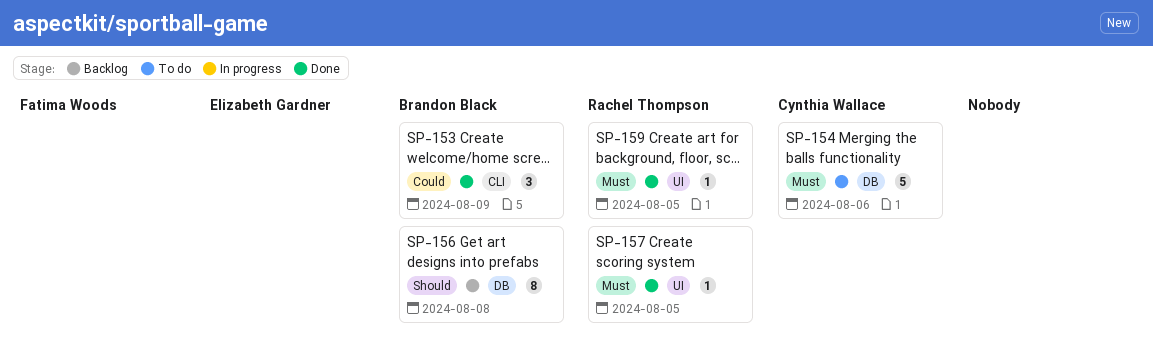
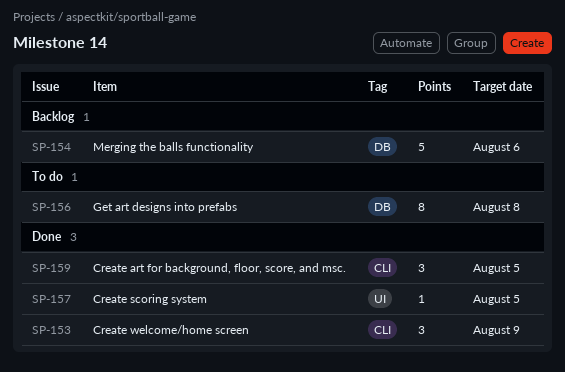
SP-154, status: To do -> Backlog
SP-156, status: Backlog -> To do
SP-159, label: UI -> CLI
SP-159, estimate: 1 -> 3

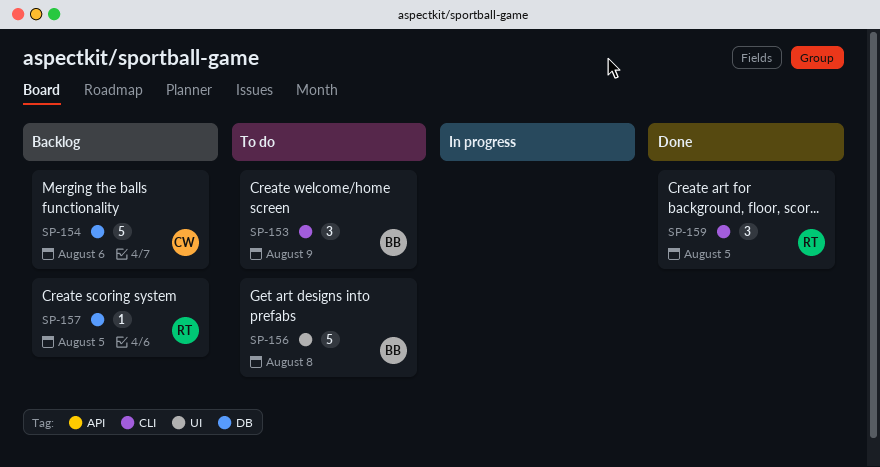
SP-153, status: Done -> To do
SP-156, label: DB -> UI
SP-156, estimate: 8 -> 5
SP-157, status: Done -> Backlog
SP-157, label: UI -> DB

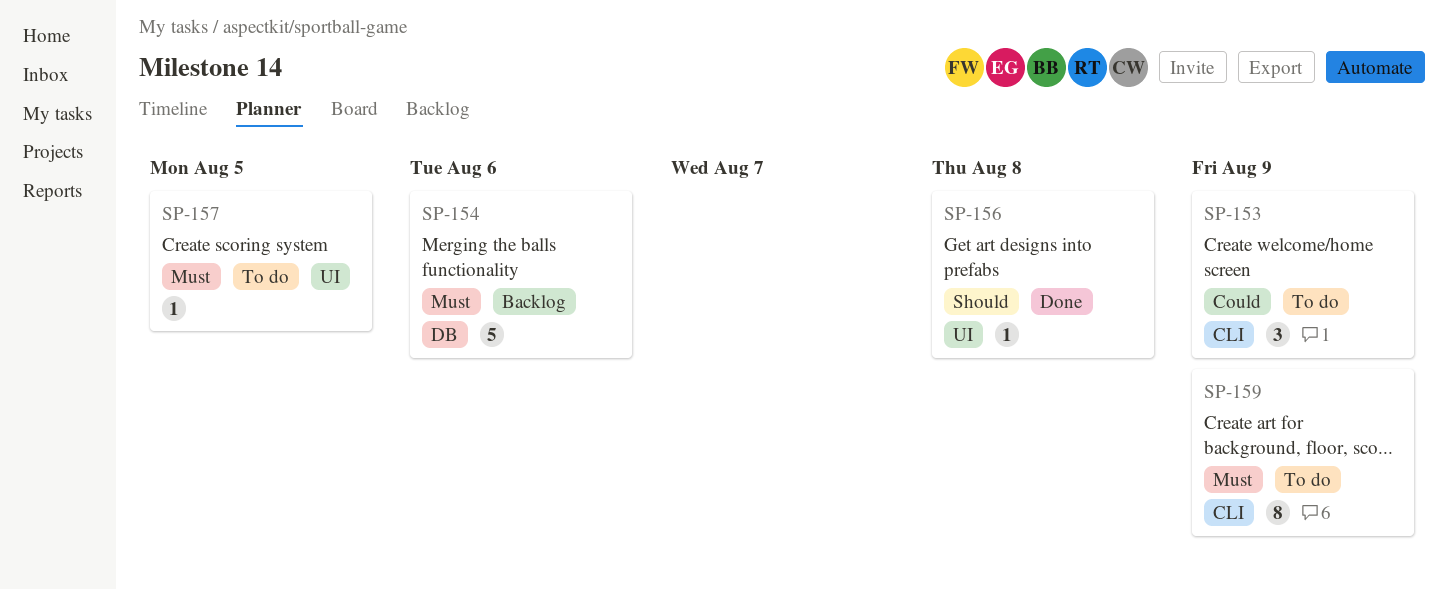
SP-156, status: To do -> Done
SP-156, estimate: 5 -> 1
SP-157, status: Backlog -> To do
SP-157, label: DB -> UI
SP-159, status: Done -> To do
SP-159, estimate: 3 -> 8
SP-159, due: Aug 5 -> Aug 9

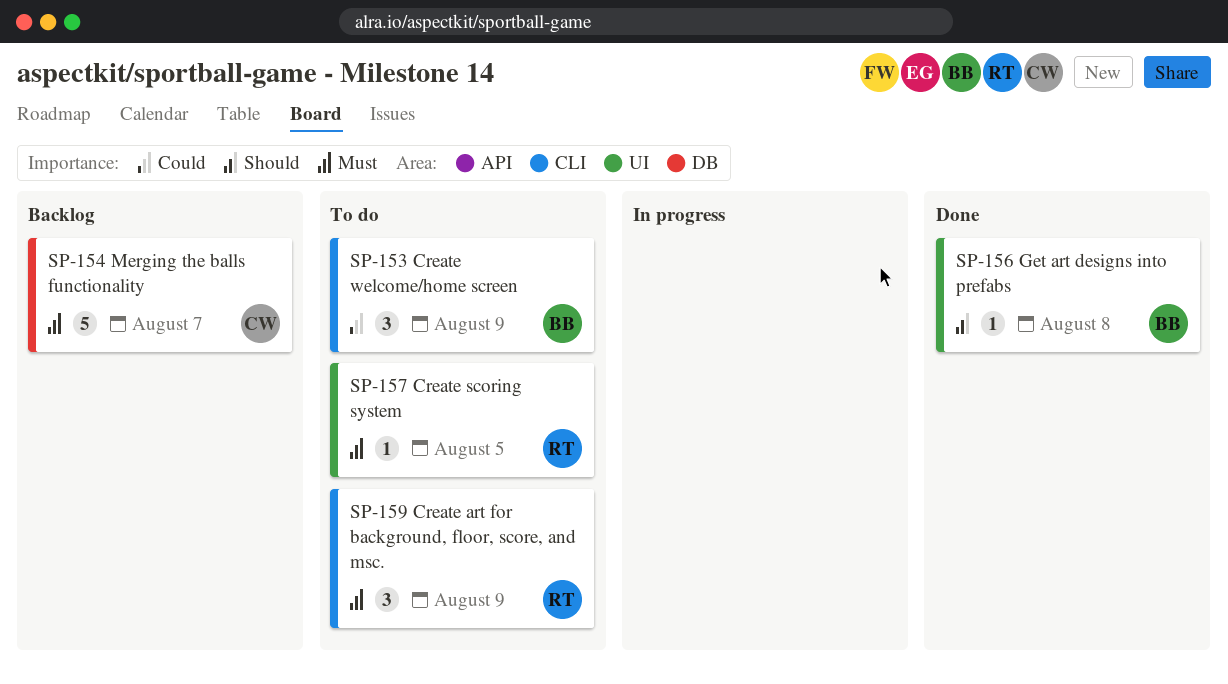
SP-154, due: Aug 6 -> Aug 7
SP-159, estimate: 8 -> 3

